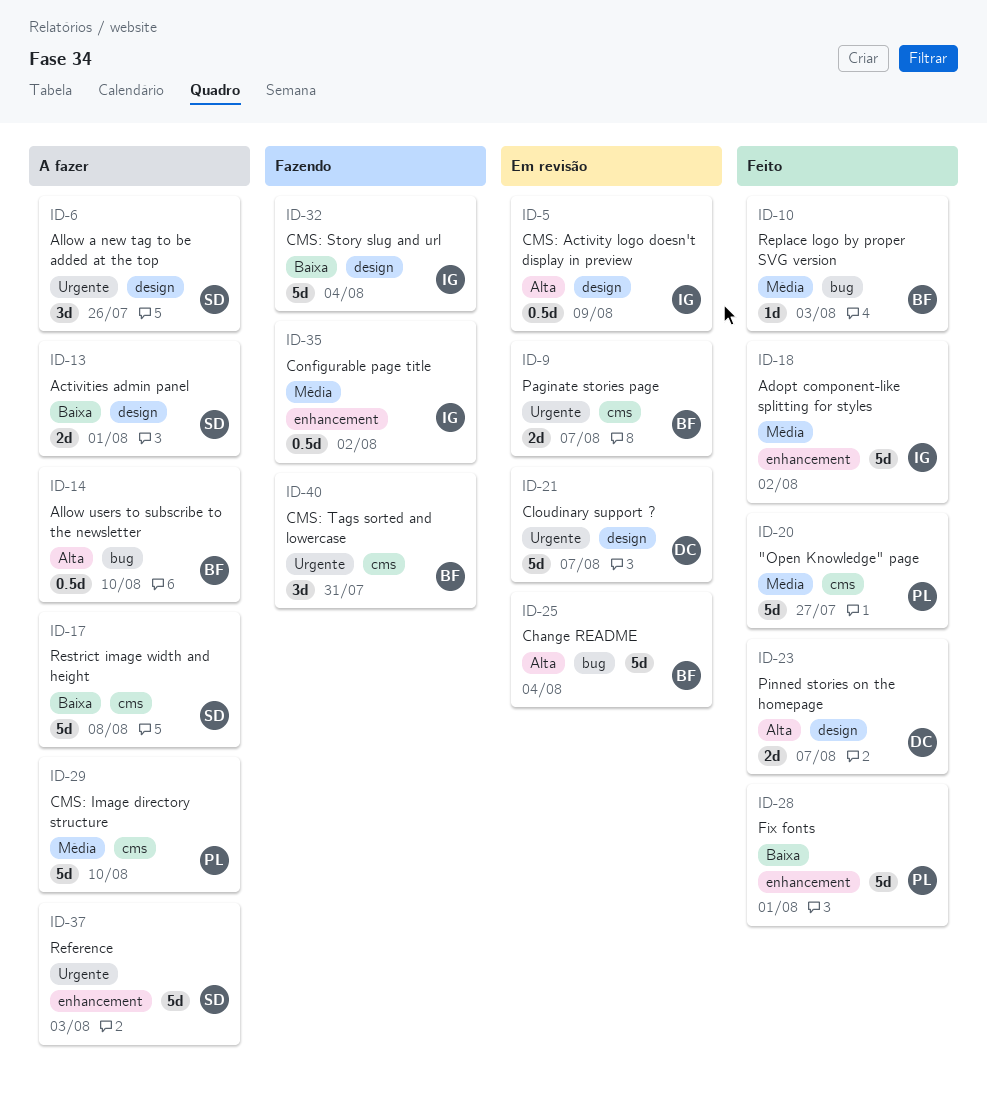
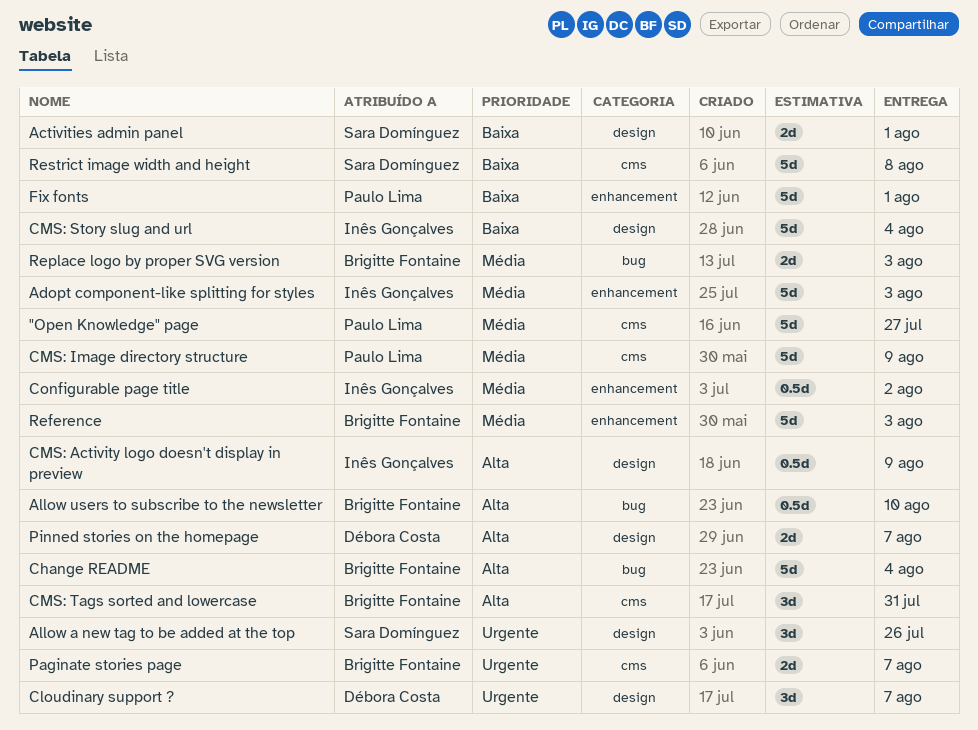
Adopt component-like splitting for styles, due: Aug 2 -> Aug 3
Cloudinary support ?, estimate: 5d -> 3d
CMS: Image directory structure, due: Aug 10 -> Aug 9
CMS: Tags sorted and lowercase, priority: Urgente -> Alta
Reference, owner: Sara Domínguez -> Brigitte Fontaine
Reference, priority: Urgente -> Média
Replace logo by proper SVG version, estimate: 1d -> 2d

